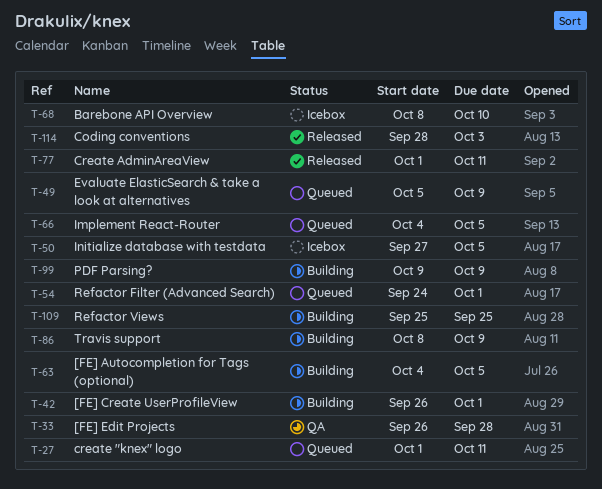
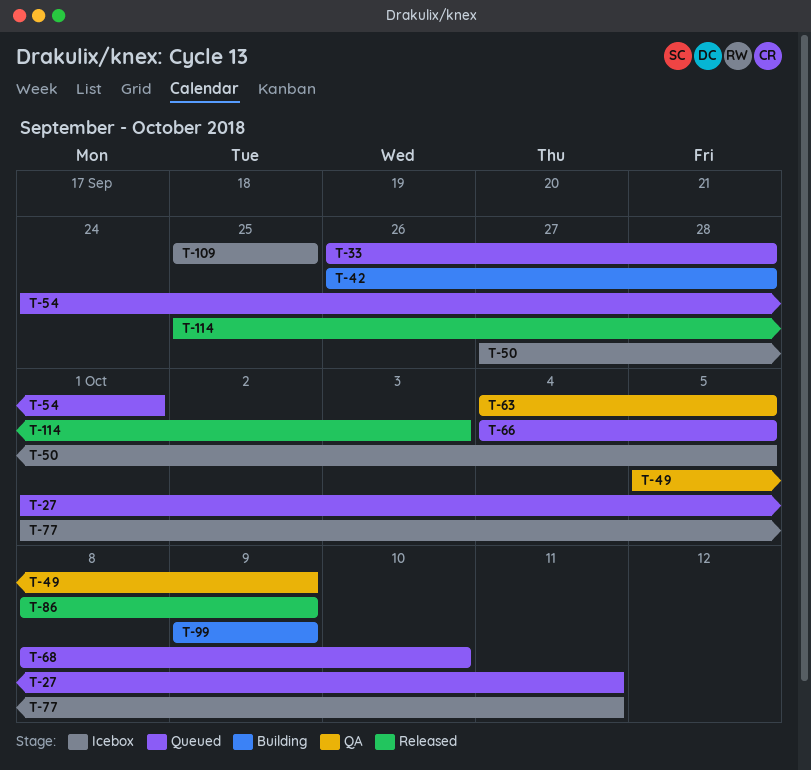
T-33, status: QA -> Queued
T-42, due: Oct 1 -> Sep 28
T-49, status: Queued -> QA
T-63, status: Building -> QA
T-68, status: Icebox -> Queued
T-77, status: Released -> Icebox
T-86, status: Building -> Released
T-109, status: Building -> Icebox
T-114, start: Sep 28 -> Sep 25

